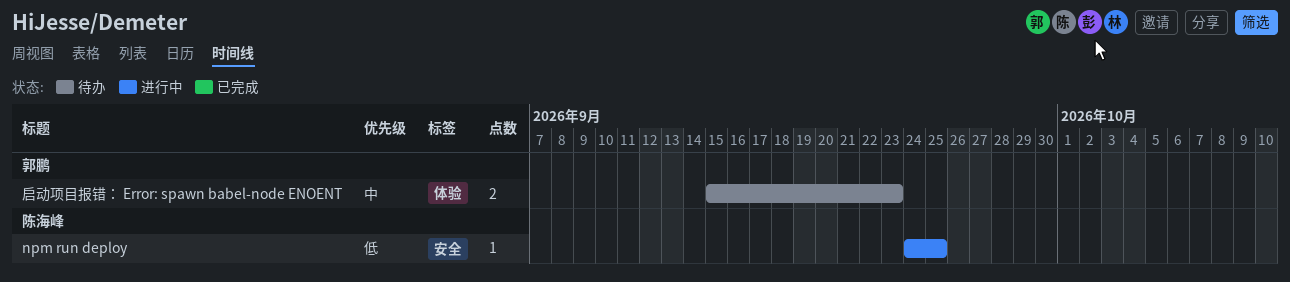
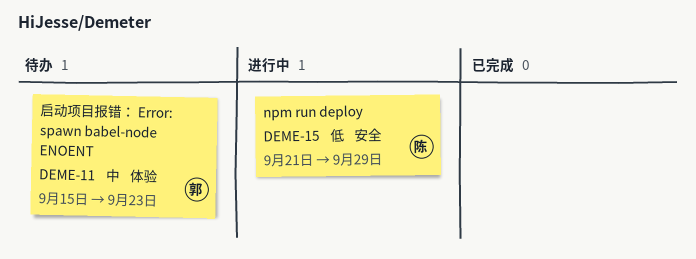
npm run deploy, start: Sep 24 -> Sep 21
npm run deploy, due: Sep 25 -> Sep 29

